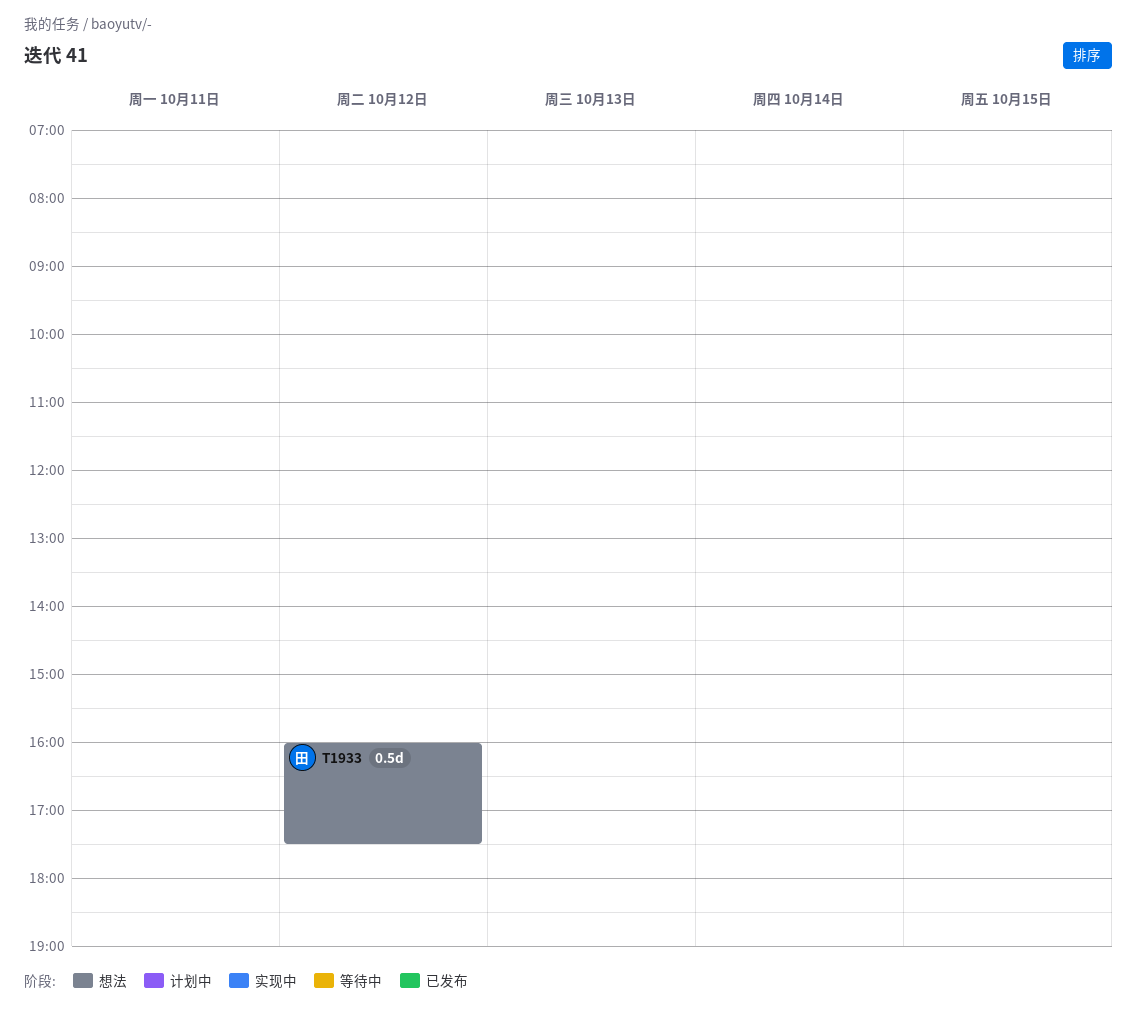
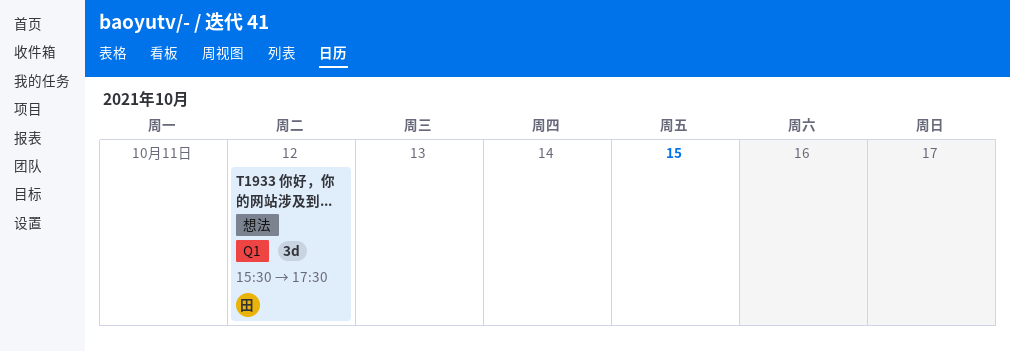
T1933, estimate: 0.5d -> 3d
T1933, begins: 16:00 -> 15:30

